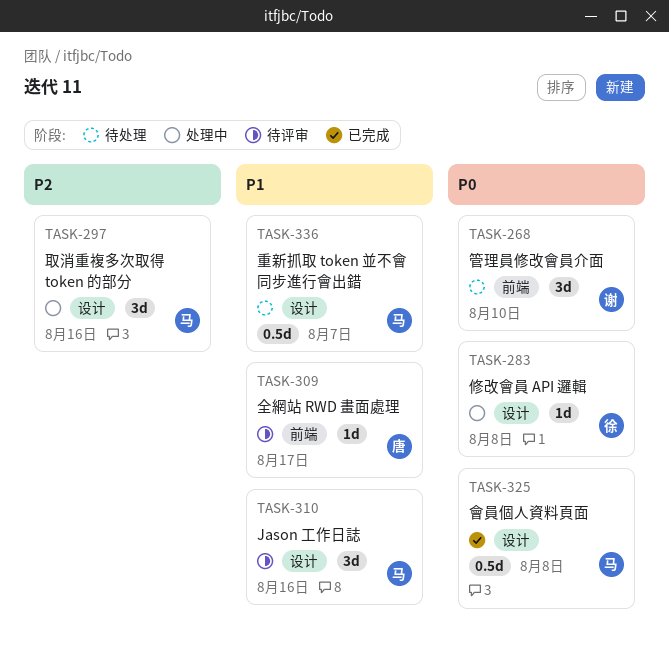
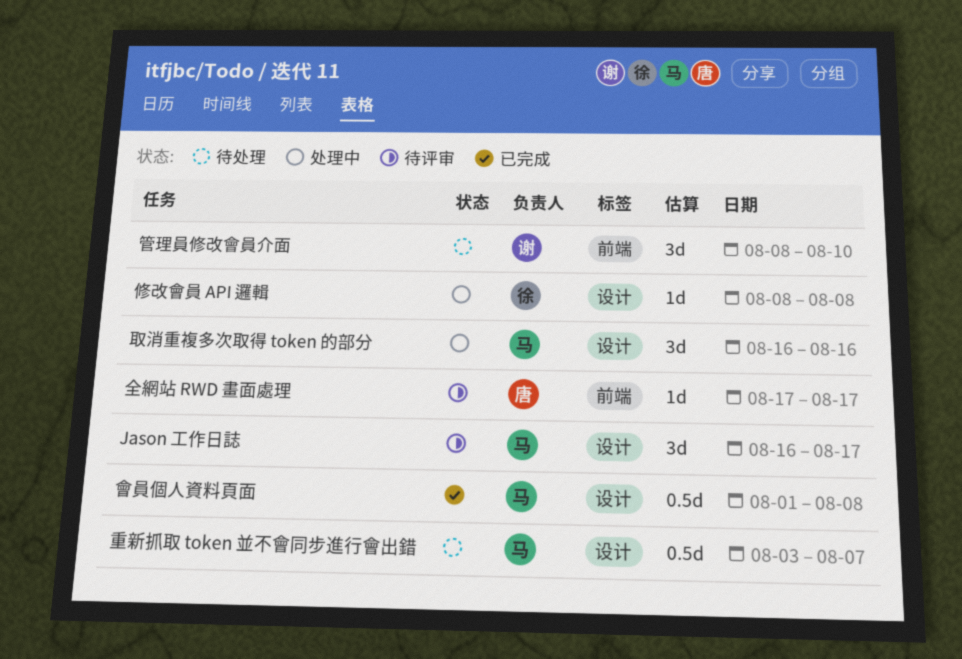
Jason 工作日誌, due: Aug 16 -> Aug 17

